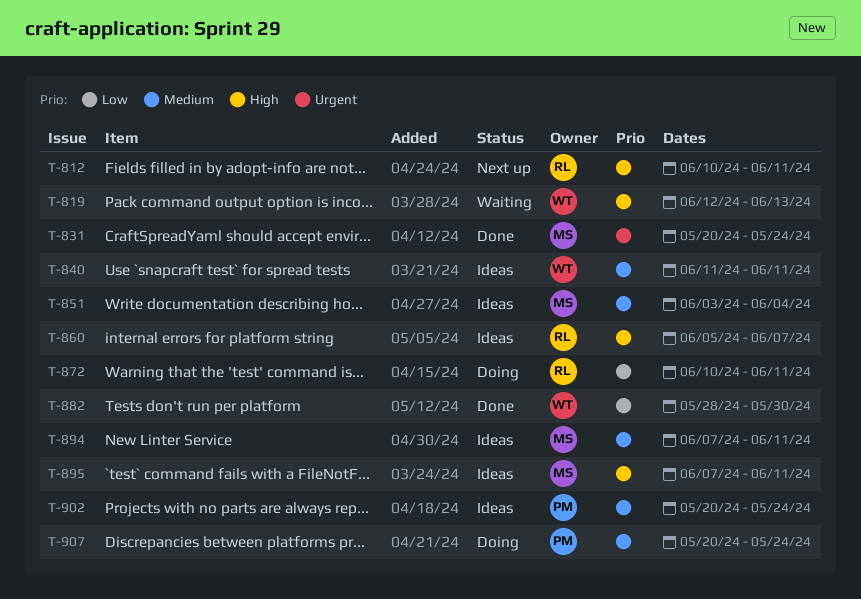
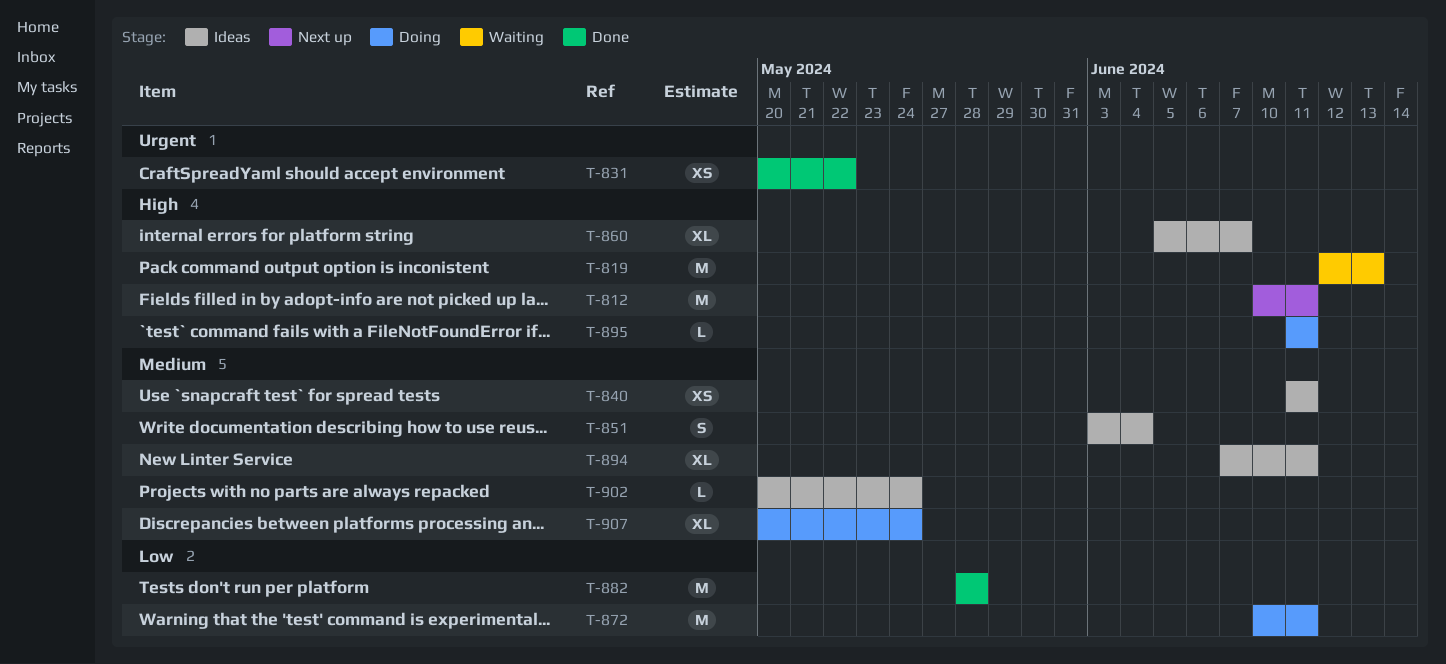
T-831, due: May 24 -> May 22
T-882, due: May 30 -> May 28
T-895, status: Ideas -> Doing
T-895, start: Jun 7 -> Jun 11

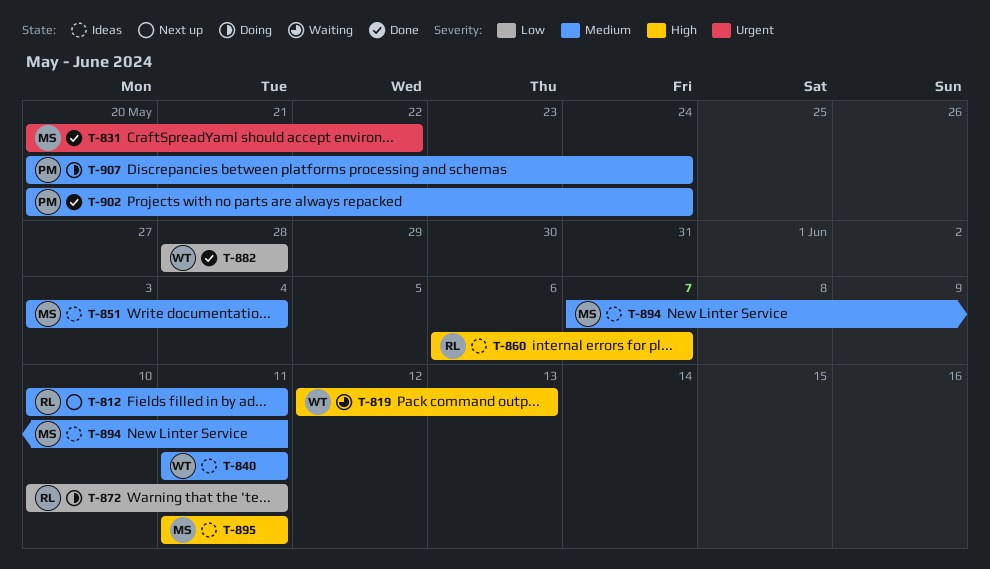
T-812, priority: High -> Medium
T-860, start: Jun 5 -> Jun 6
T-895, status: Doing -> Ideas
T-902, status: Ideas -> Done

